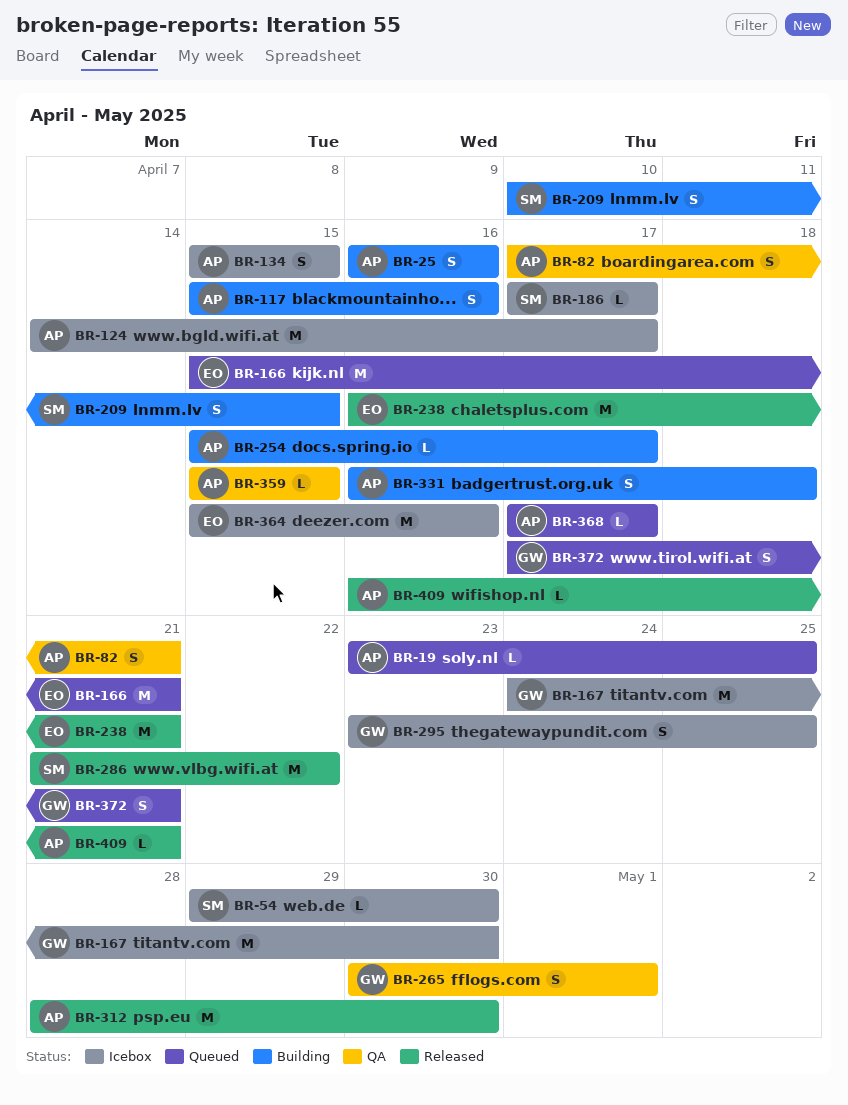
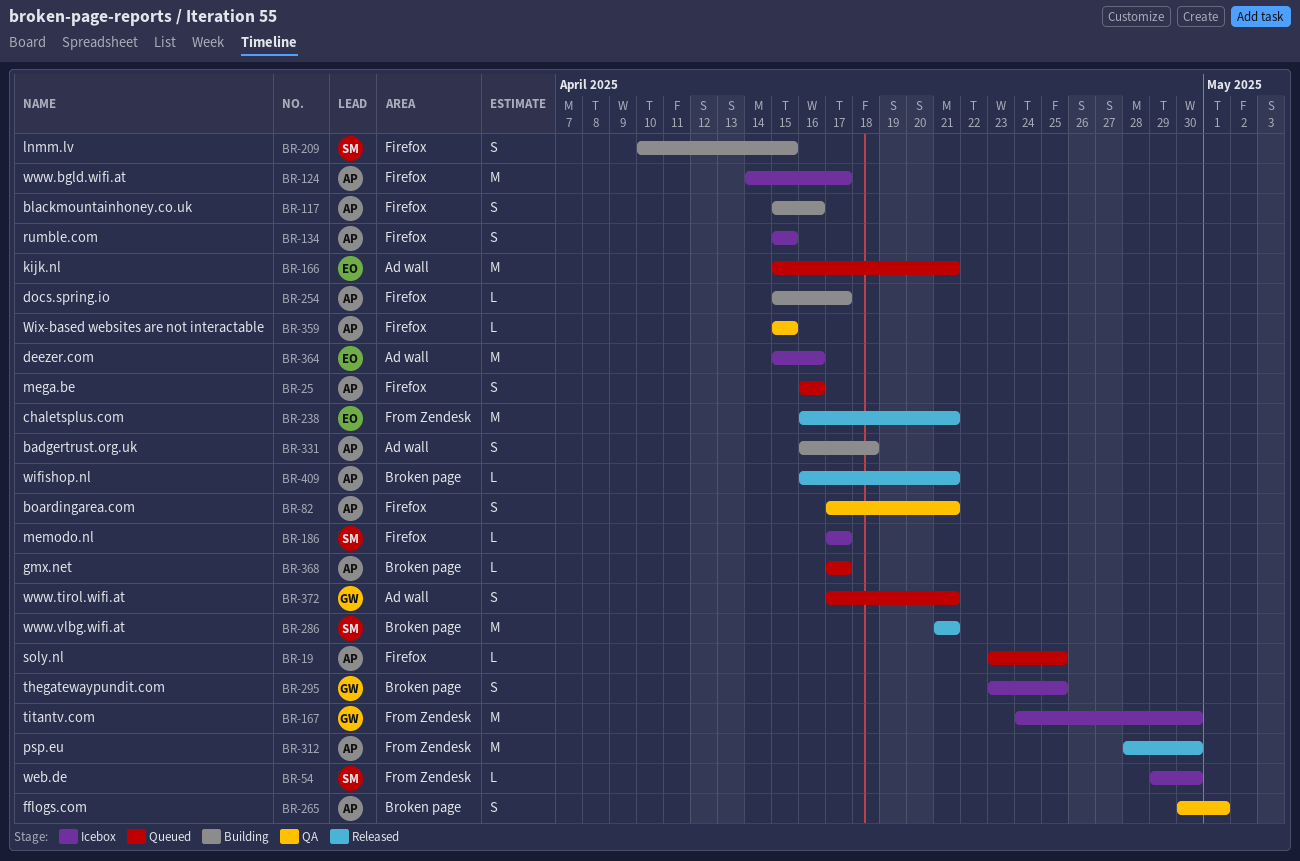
BR-25, status: Building -> Queued
BR-265, owner: GW -> AP
BR-286, due: Apr 22 -> Apr 21

